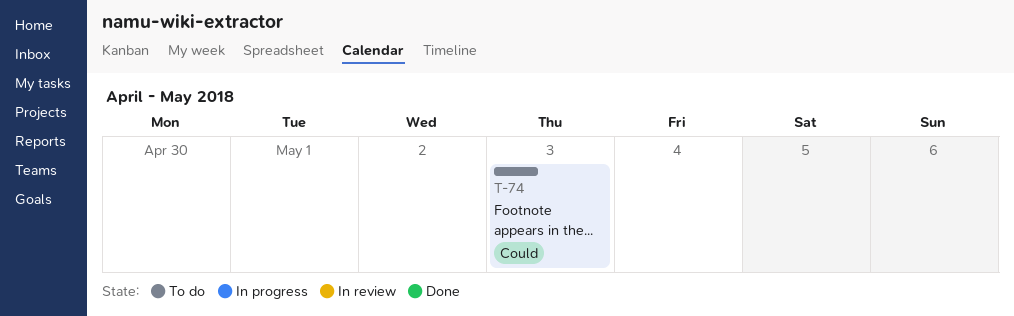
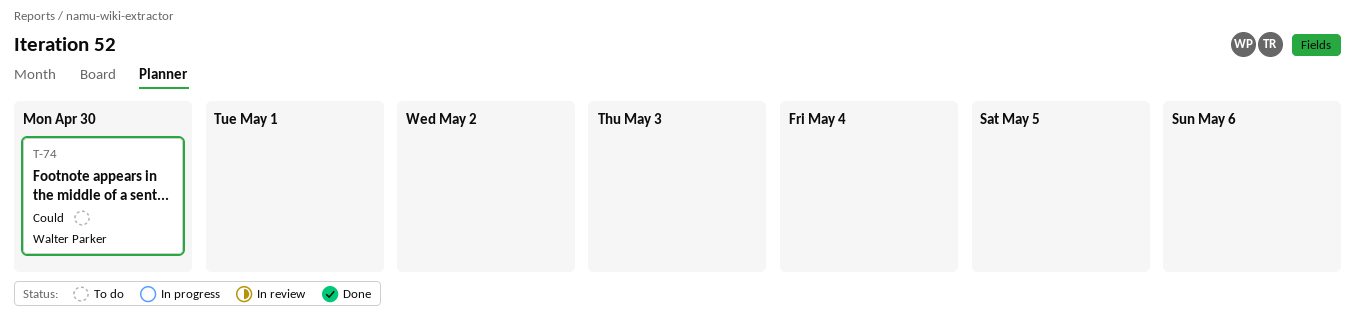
T-74, due: May 3 -> Apr 30

